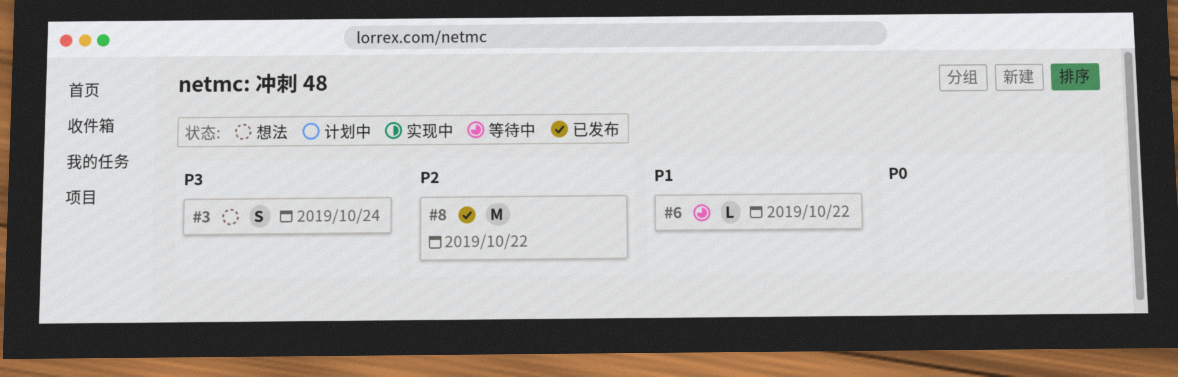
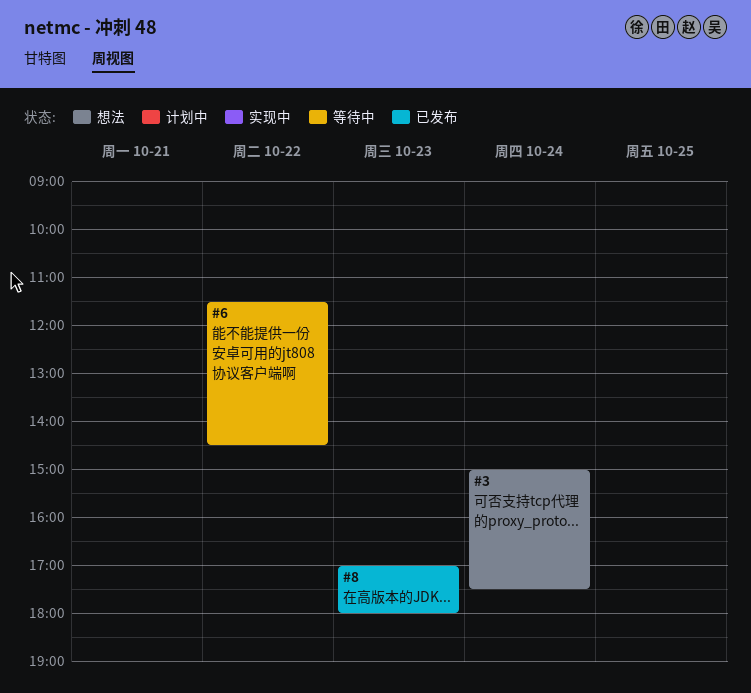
#8, day: Oct 22 -> Oct 23

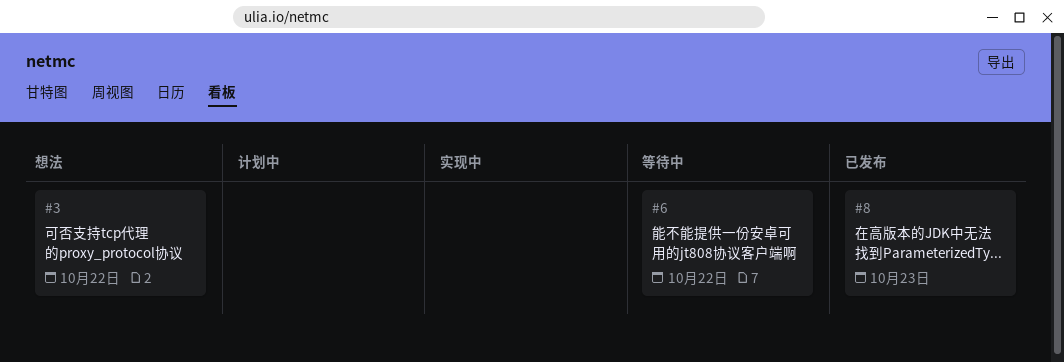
#3, day: Oct 24 -> Oct 22

